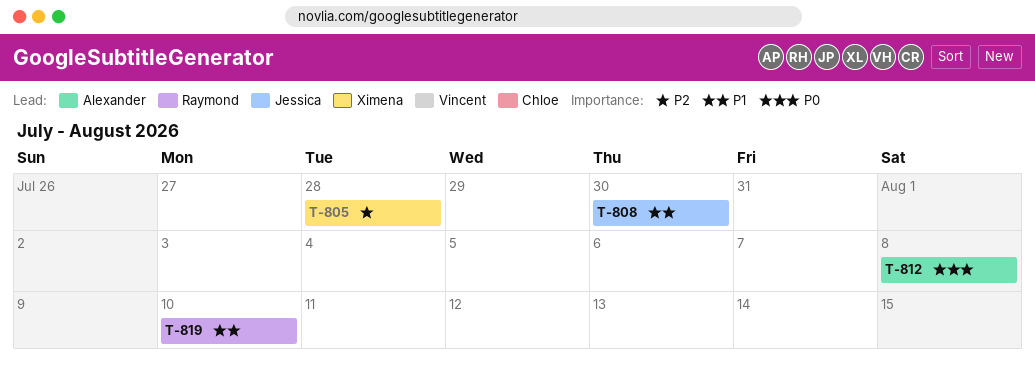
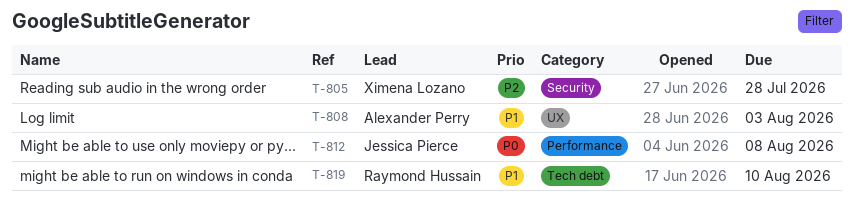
T-808, owner: Jessica Pierce -> Alexander Perry
T-808, due: Jul 30 -> Aug 3
T-812, owner: Alexander Perry -> Jessica Pierce

